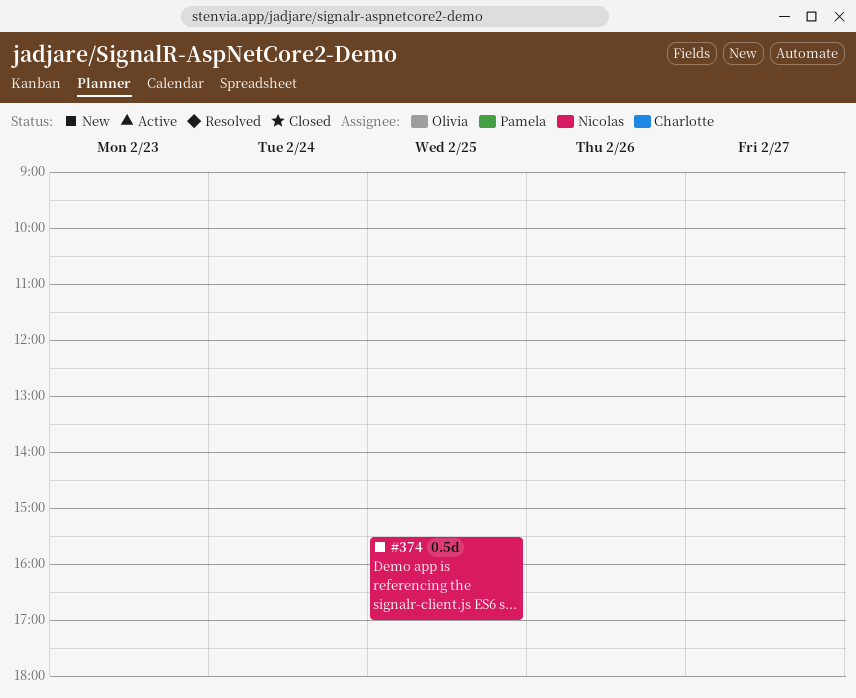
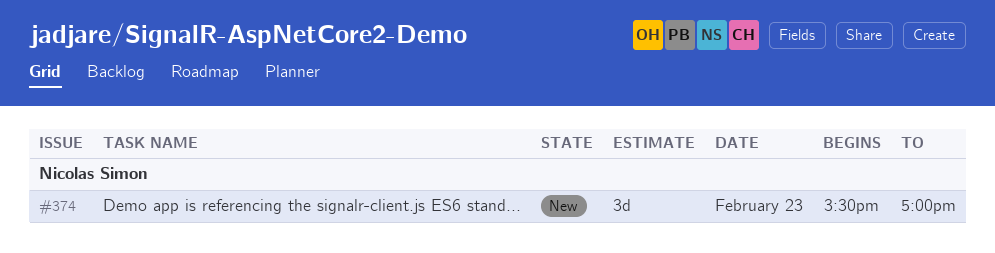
#374, estimate: 0.5d -> 3d
#374, day: Feb 25 -> Feb 23

